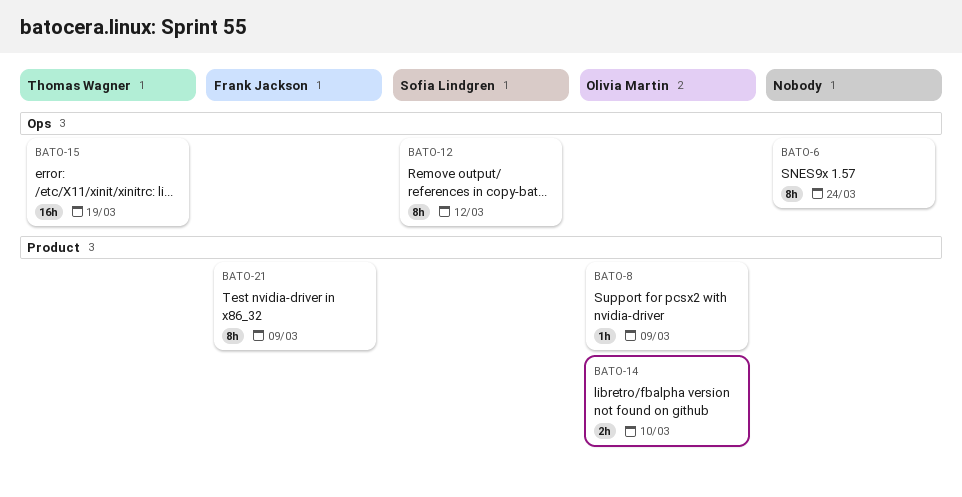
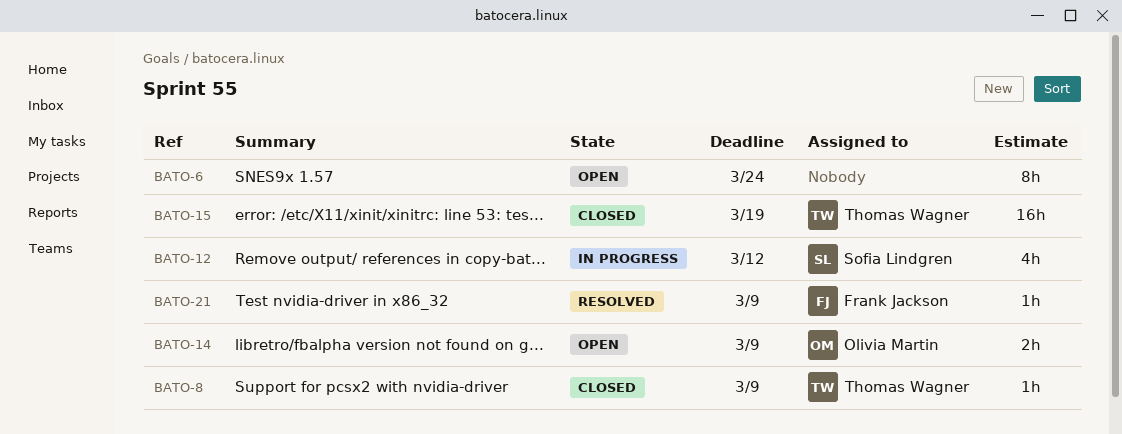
BATO-8, owner: Olivia Martin -> Thomas Wagner
BATO-12, estimate: 8h -> 4h
BATO-14, due: Mar 10 -> Mar 9
BATO-21, estimate: 8h -> 1h

